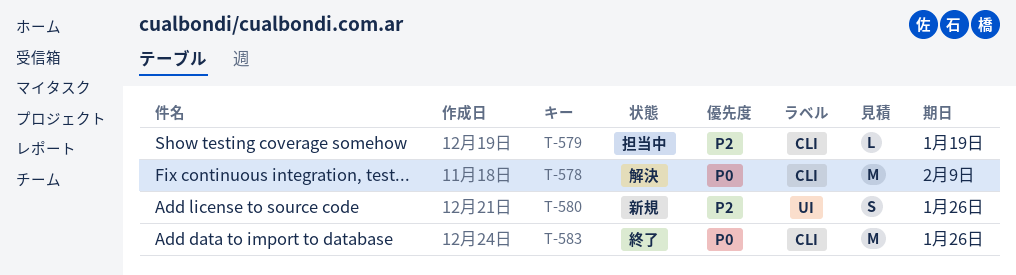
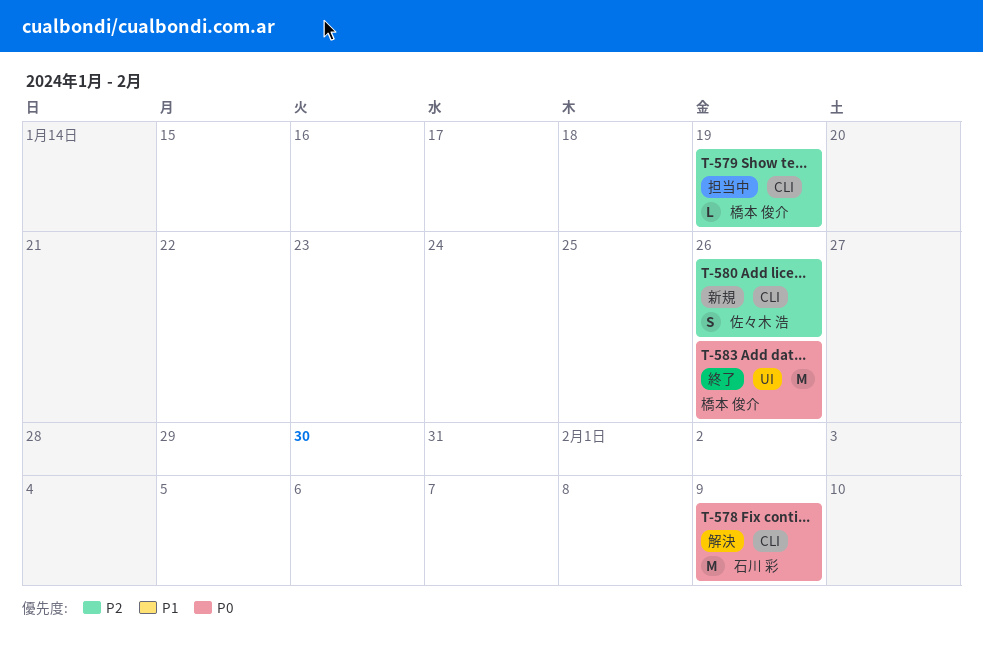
T-580, label: UI -> CLI
T-583, label: CLI -> UI

